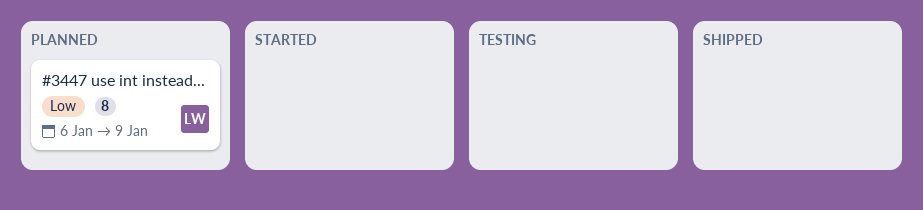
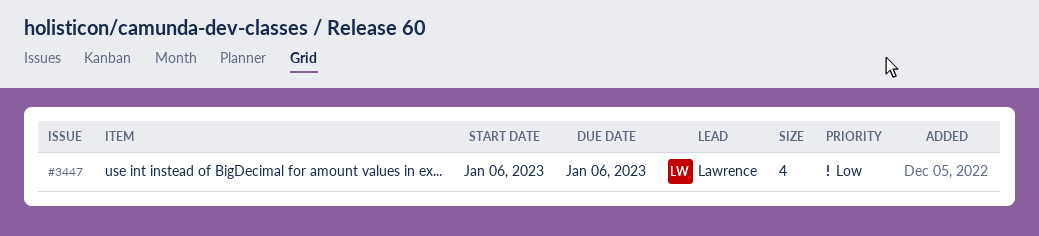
#3447, estimate: 8 -> 4
#3447, due: Jan 9 -> Jan 6

